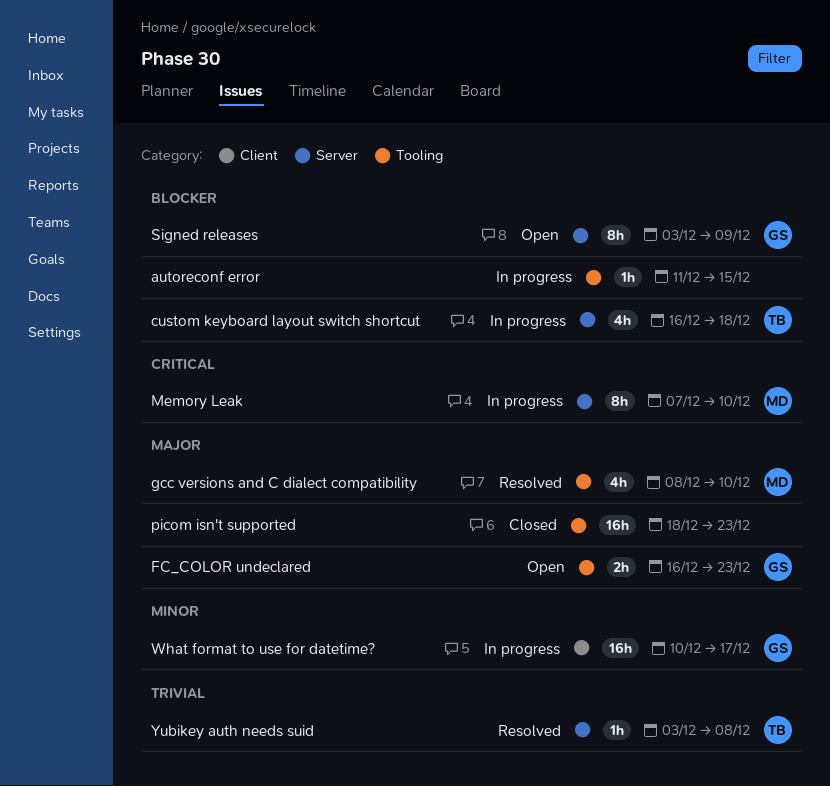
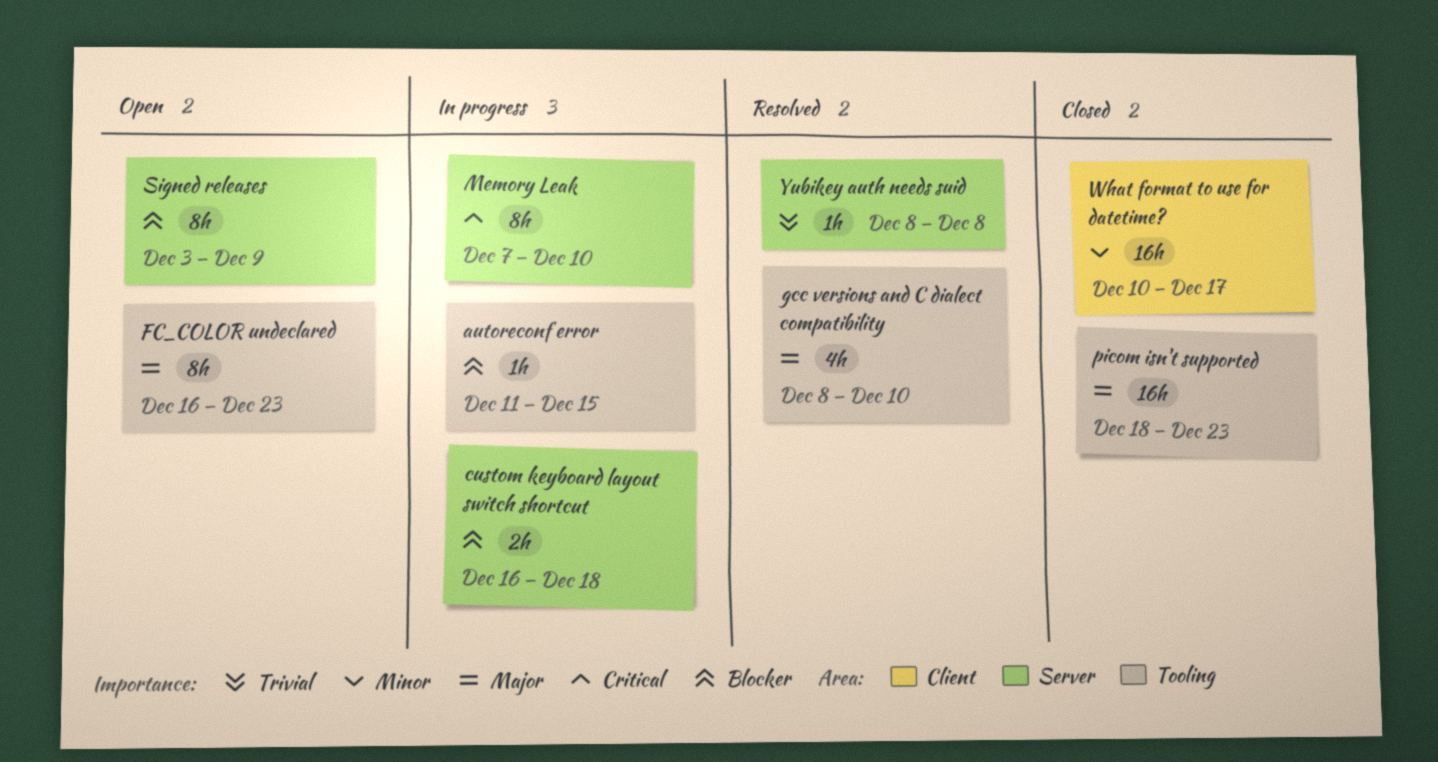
custom keyboard layout switch shortcut, estimate: 4h -> 2h
FC_COLOR undeclared, estimate: 2h -> 8h
What format to use for datetime?, status: In progress -> Closed
Yubikey auth needs suid, start: Dec 3 -> Dec 8

